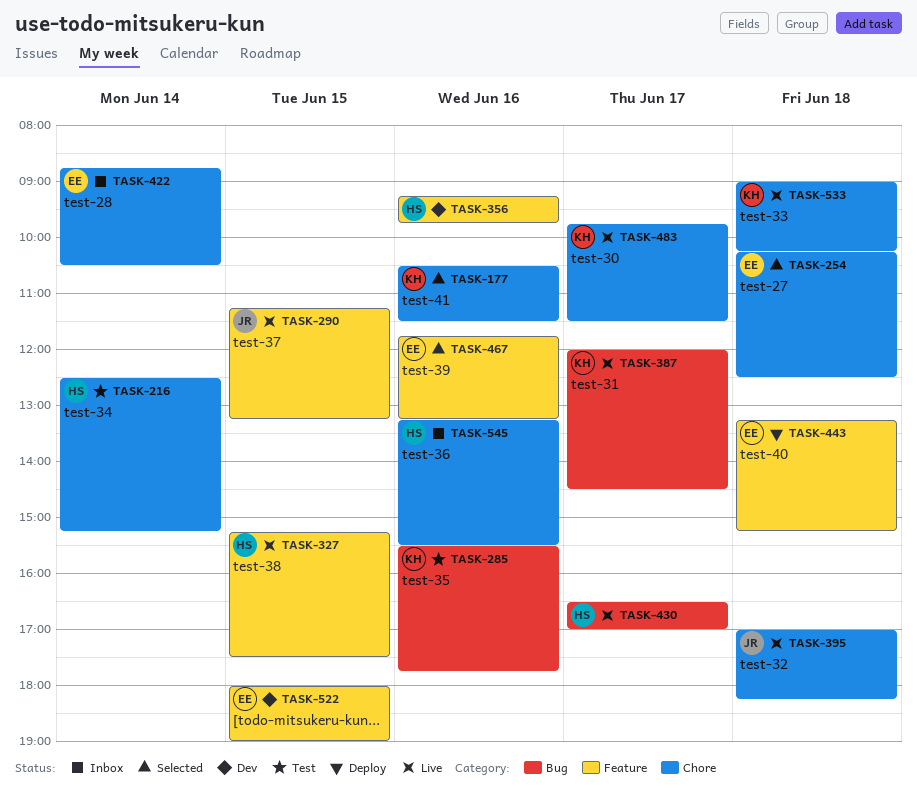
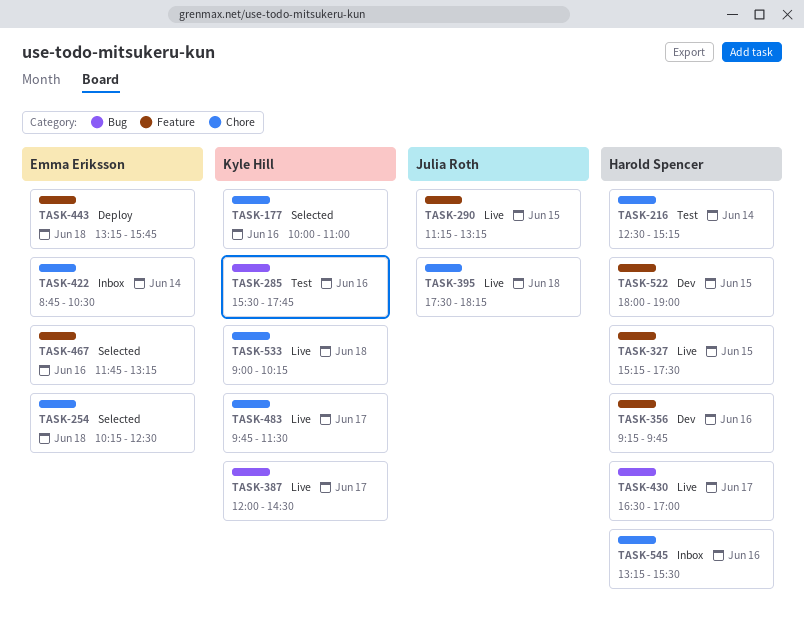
TASK-177, begins: 10:30 -> 10:00
TASK-177, ends: 11:30 -> 11:00
TASK-395, begins: 17:00 -> 17:30
TASK-443, ends: 15:15 -> 15:45
TASK-522, owner: Emma Eriksson -> Harold Spencer

